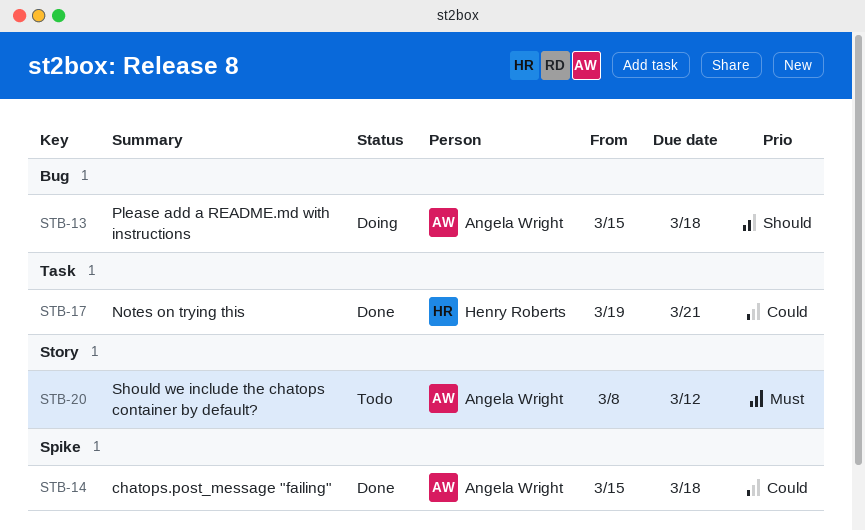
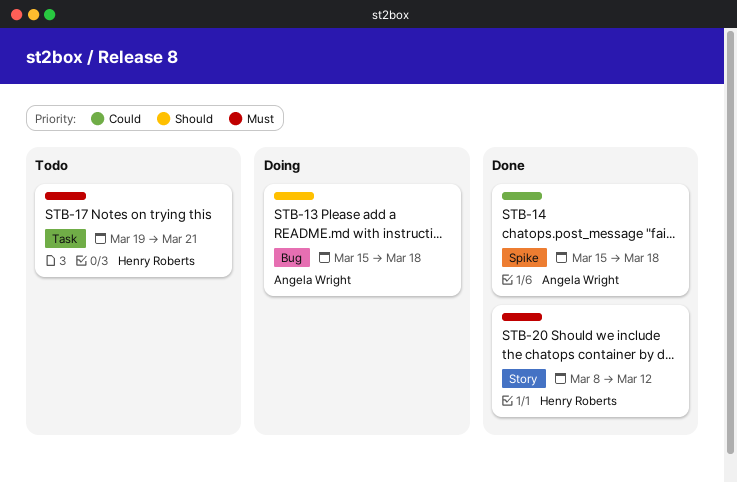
STB-17, status: Done -> Todo
STB-17, priority: Could -> Must
STB-20, status: Todo -> Done
STB-20, owner: Angela Wright -> Henry Roberts

